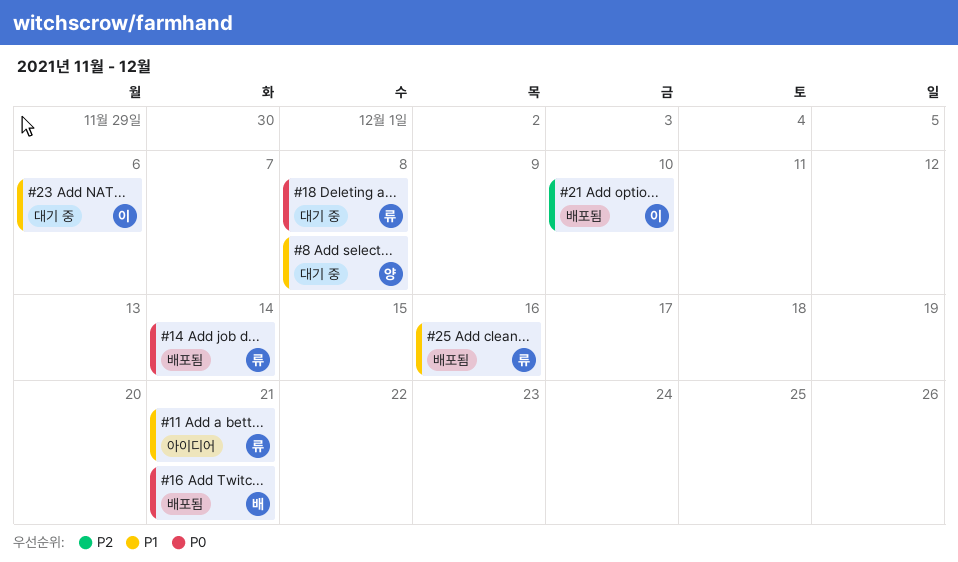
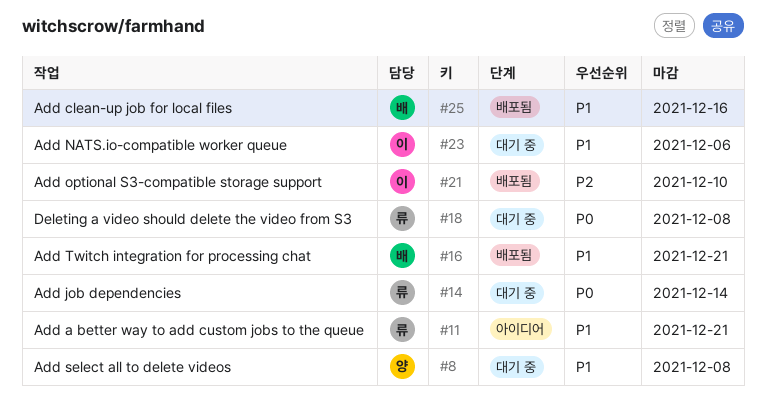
#14, status: 배포됨 -> 대기 중
#16, priority: P0 -> P1
#25, owner: 류 -> 배

